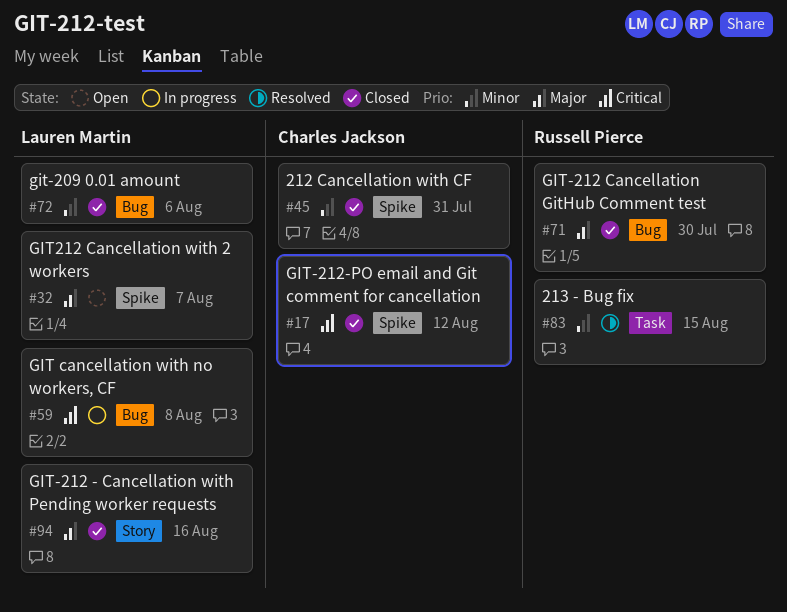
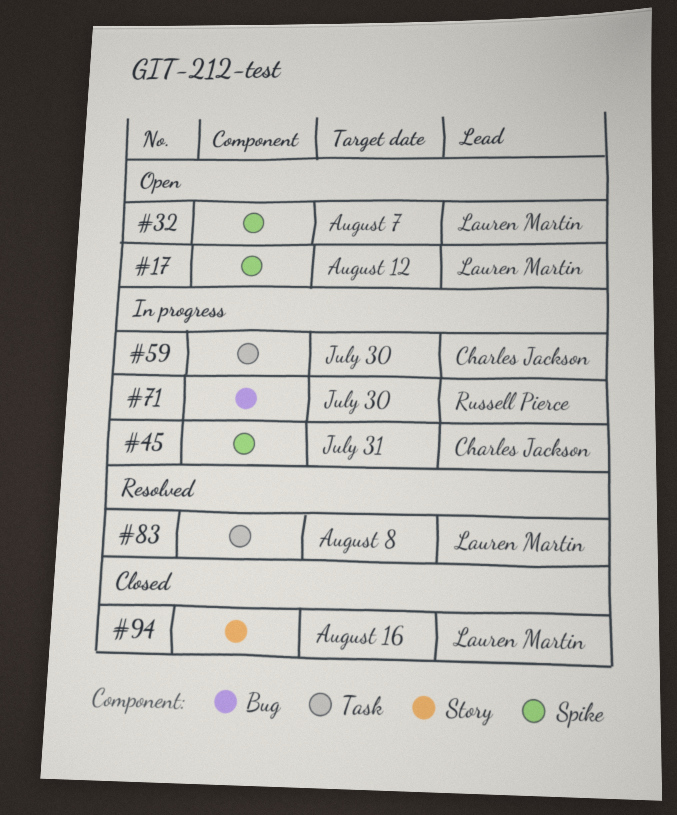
#17, status: Closed -> Open
#17, owner: Charles Jackson -> Lauren Martin
#45, status: Closed -> In progress
#59, owner: Lauren Martin -> Charles Jackson
#59, label: Bug -> Task
#59, due: Aug 8 -> Jul 30
#71, status: Closed -> In progress
#72: present -> none
#83, owner: Russell Pierce -> Lauren Martin
#83, due: Aug 15 -> Aug 8

